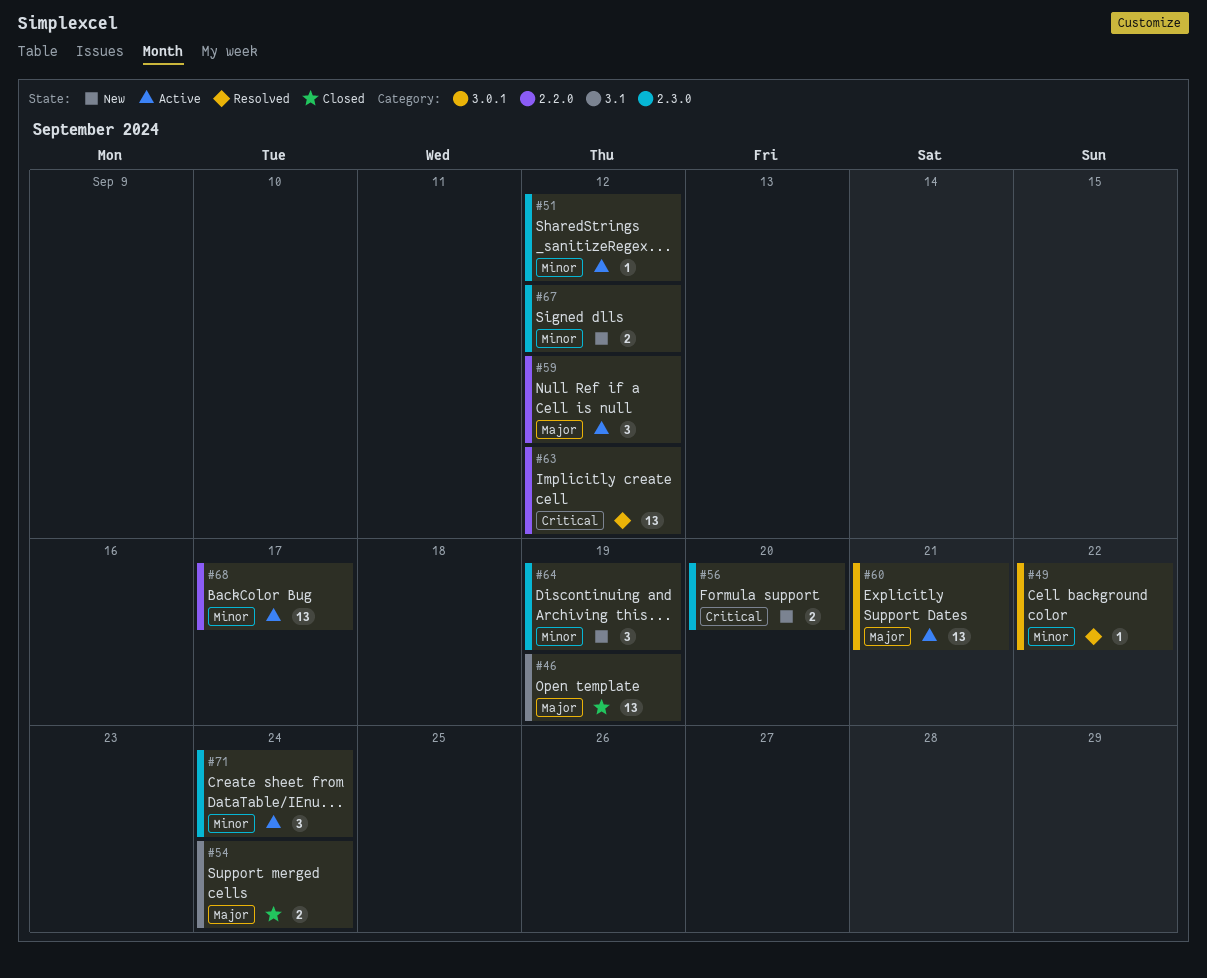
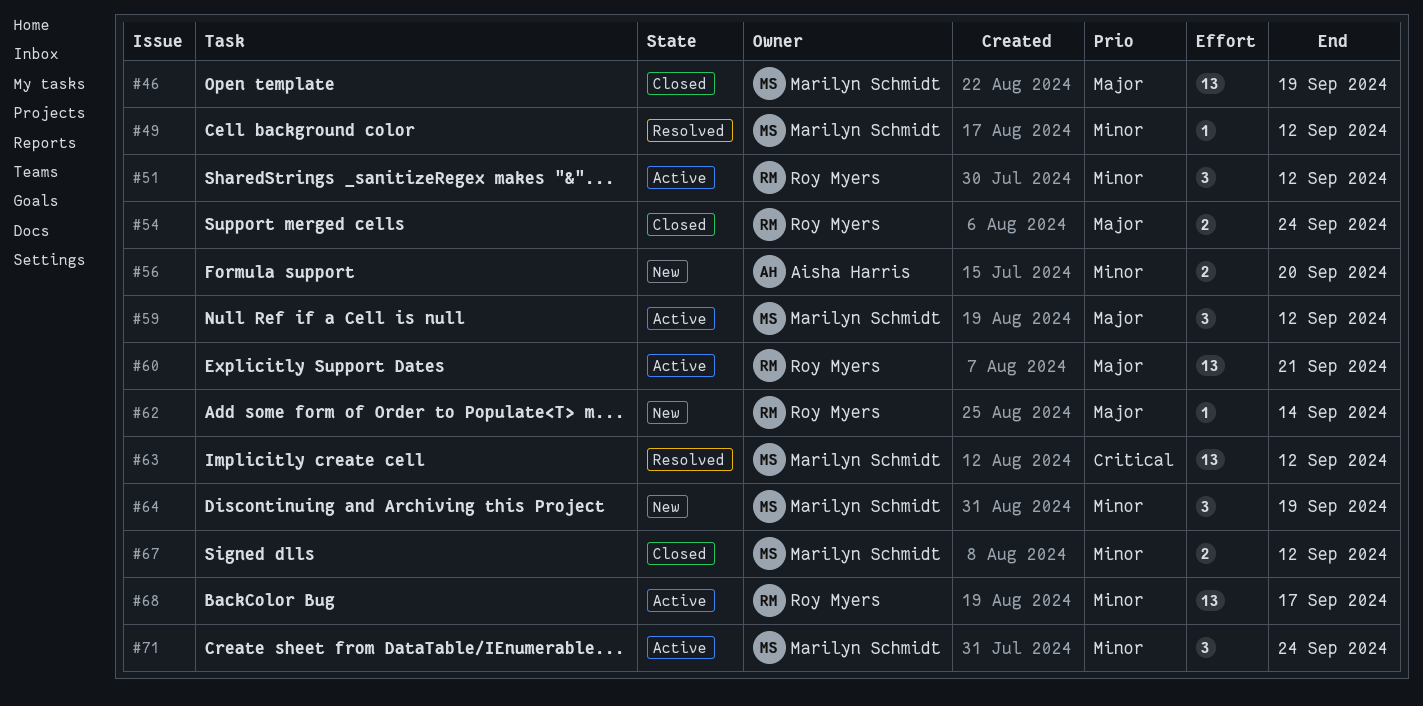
#49, due: Sep 22 -> Sep 12
#51, estimate: 1 -> 3
#56, priority: Critical -> Minor
#62: none -> present
#67, status: New -> Closed

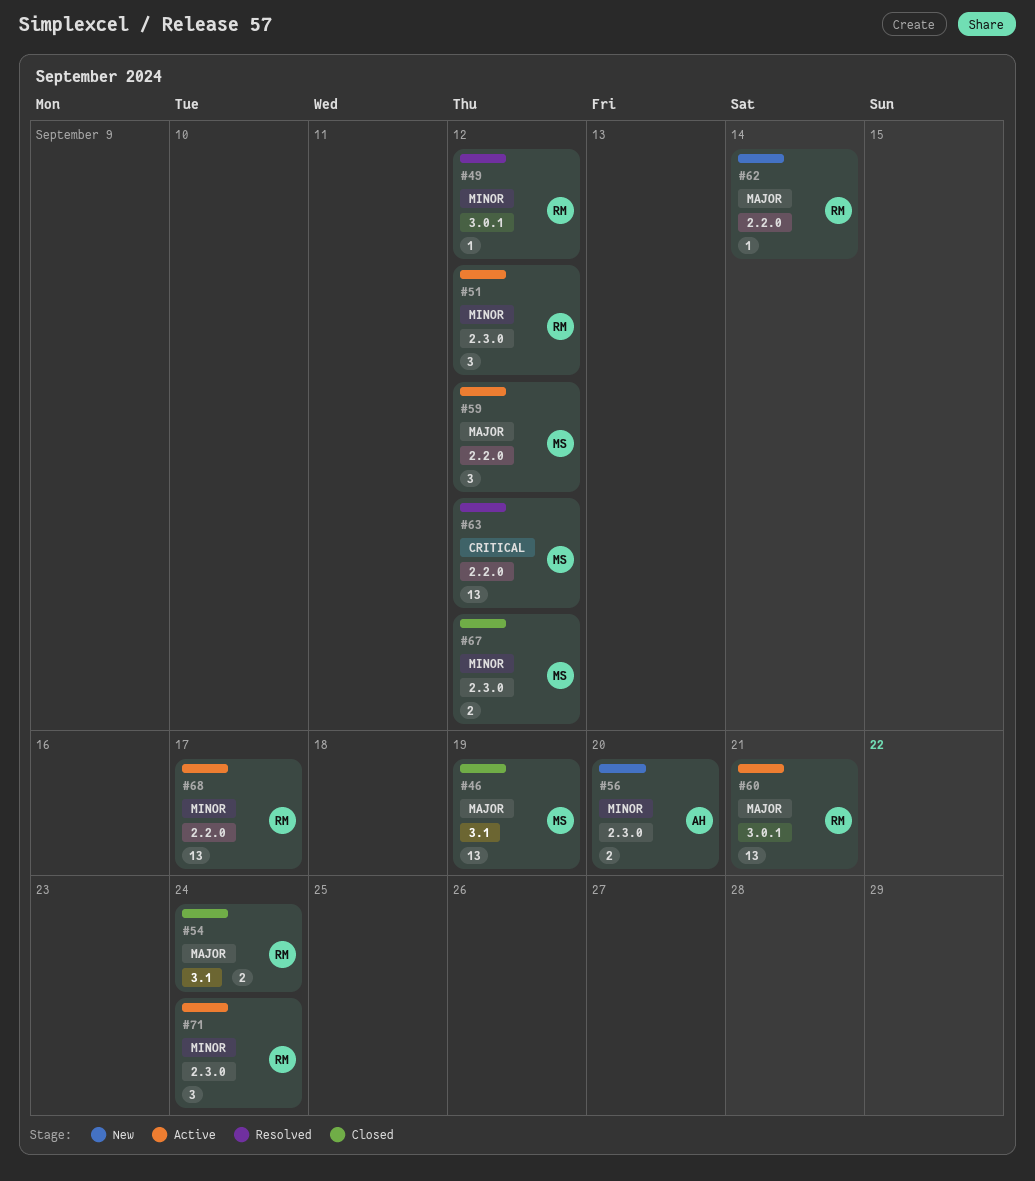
#49, owner: Marilyn Schmidt -> Roy Myers
#64: present -> none
#71, owner: Marilyn Schmidt -> Roy Myers

